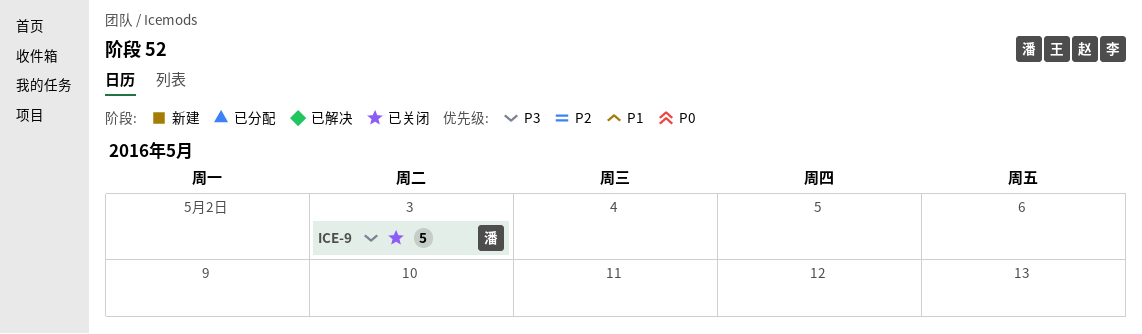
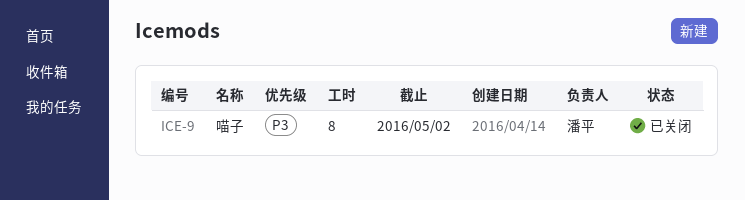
ICE-9, estimate: 5 -> 8
ICE-9, due: May 3 -> May 2

